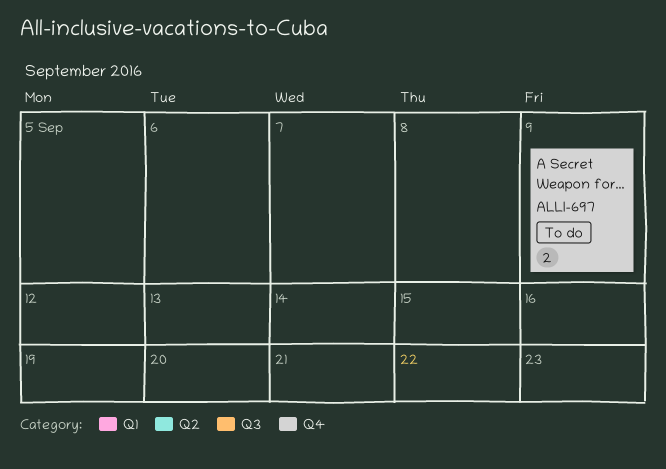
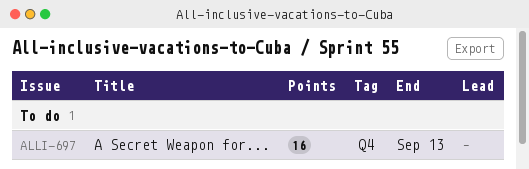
ALLI-697, estimate: 2 -> 16
ALLI-697, due: Sep 9 -> Sep 13

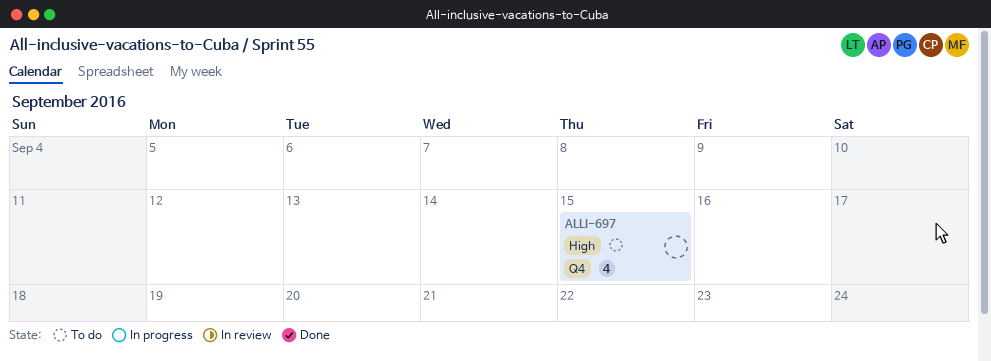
ALLI-697, estimate: 16 -> 4
ALLI-697, due: Sep 13 -> Sep 15

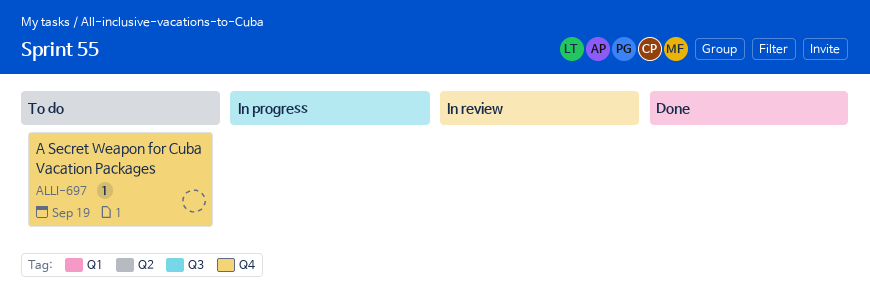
ALLI-697, estimate: 4 -> 1
ALLI-697, due: Sep 15 -> Sep 19

